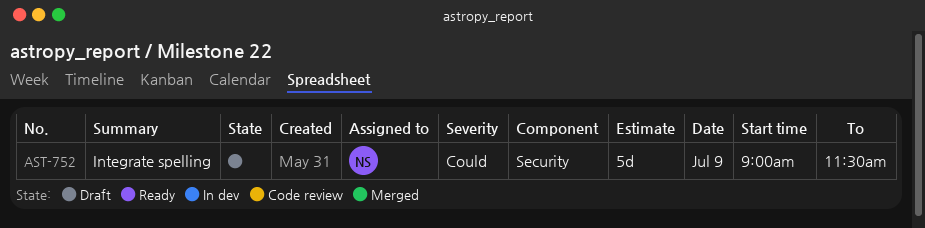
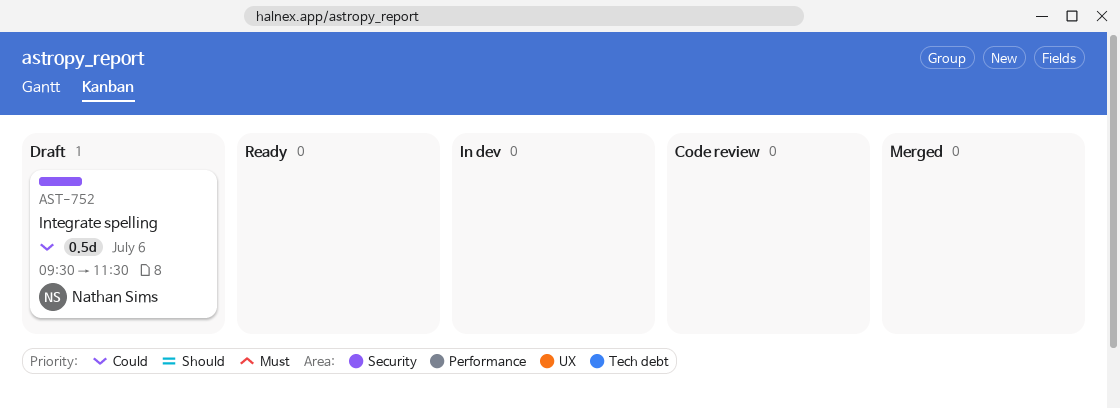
AST-752, estimate: 5d -> 0.5d
AST-752, day: Jul 9 -> Jul 6
AST-752, begins: 09:00 -> 09:30

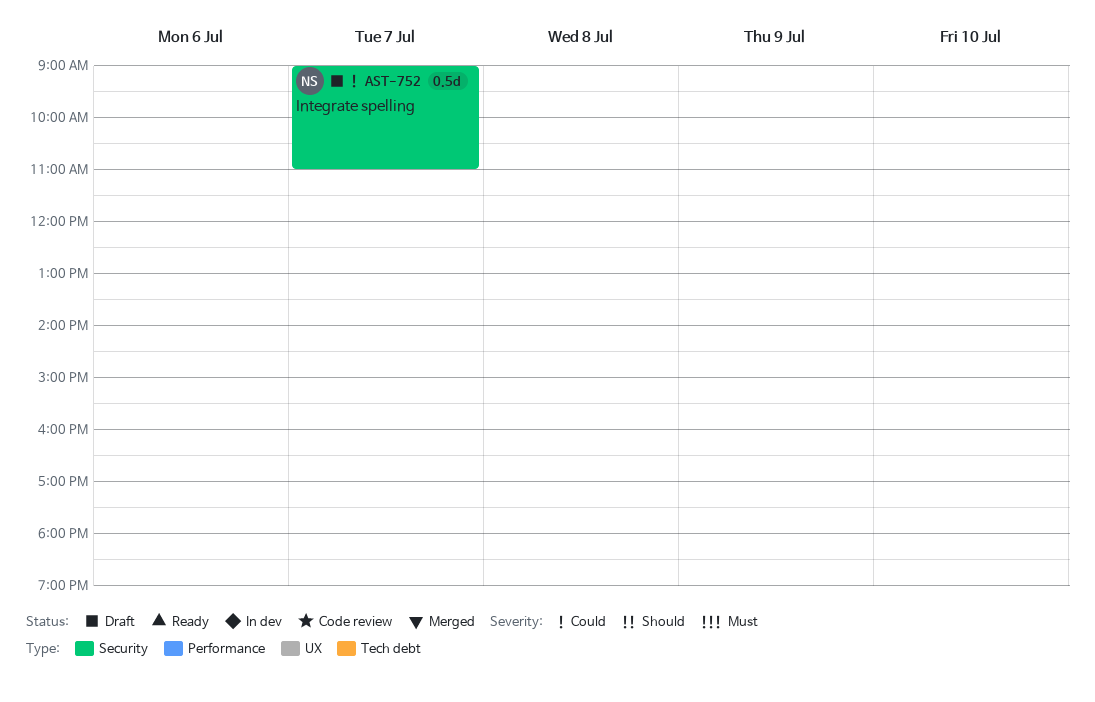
AST-752, day: Jul 6 -> Jul 7
AST-752, begins: 09:30 -> 09:00
AST-752, ends: 11:30 -> 11:00

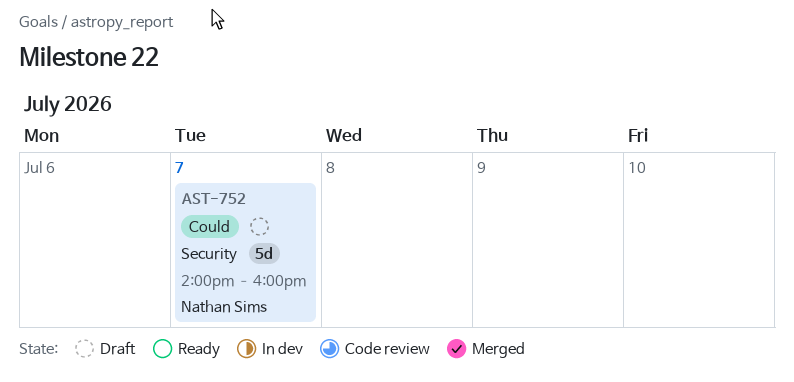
AST-752, estimate: 0.5d -> 5d
AST-752, begins: 09:00 -> 14:00
AST-752, ends: 11:00 -> 16:00

